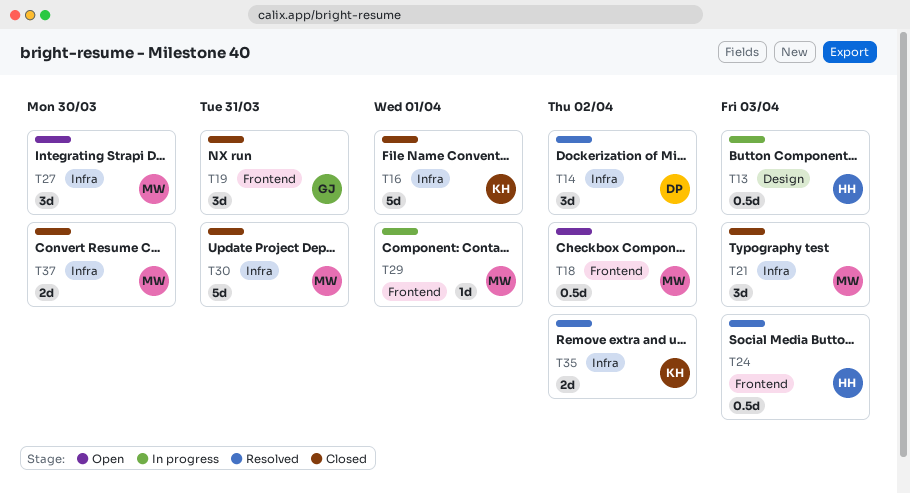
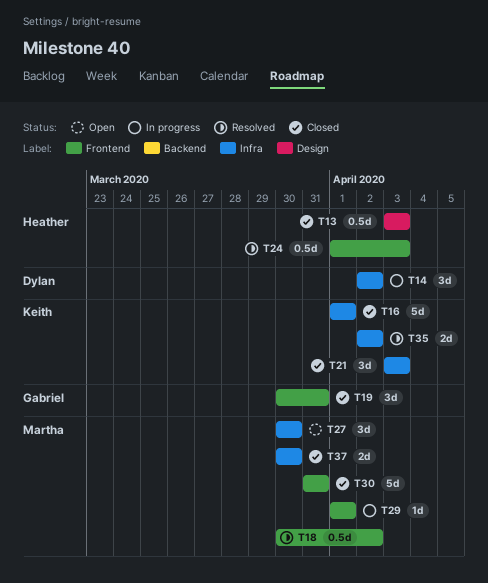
T13, status: In progress -> Closed
T14, status: Resolved -> In progress
T18, status: Open -> Resolved
T21, owner: Martha -> Keith
T30, label: Infra -> Frontend

